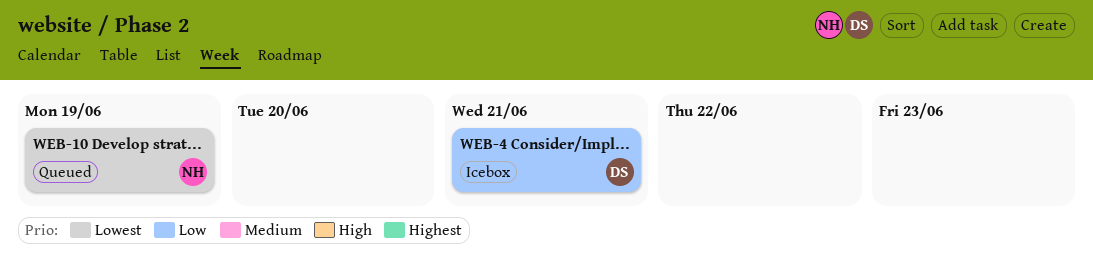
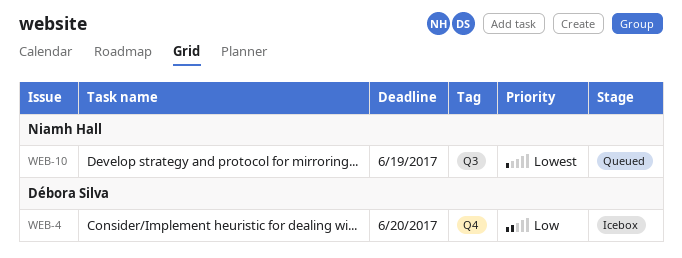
WEB-4, due: Jun 21 -> Jun 20

